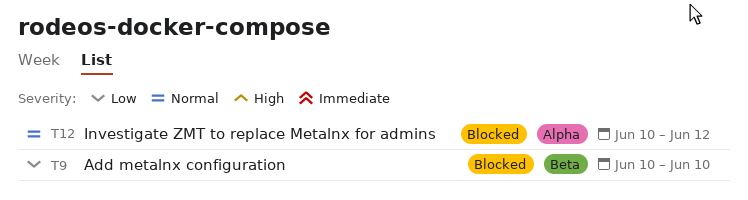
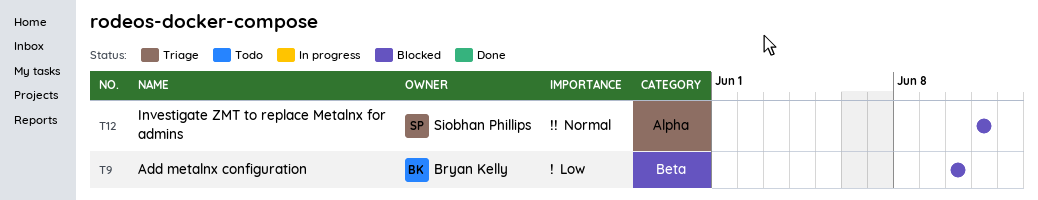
T12, start: Jun 10 -> Jun 11
T12, due: Jun 12 -> Jun 11

